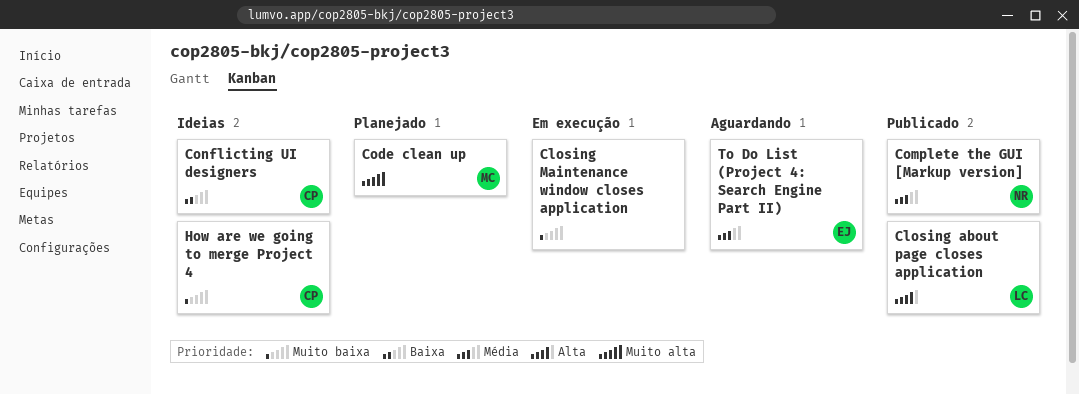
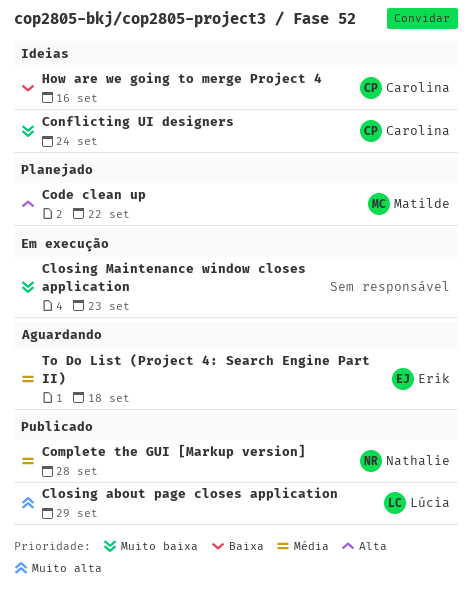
Closing about page closes application, priority: Alta -> Muito alta
Code clean up, priority: Muito alta -> Alta
Conflicting UI designers, priority: Baixa -> Muito baixa
How are we going to merge Project 4, priority: Muito baixa -> Baixa

